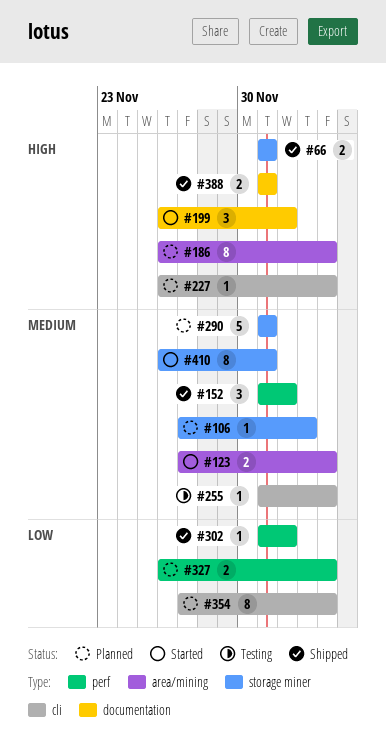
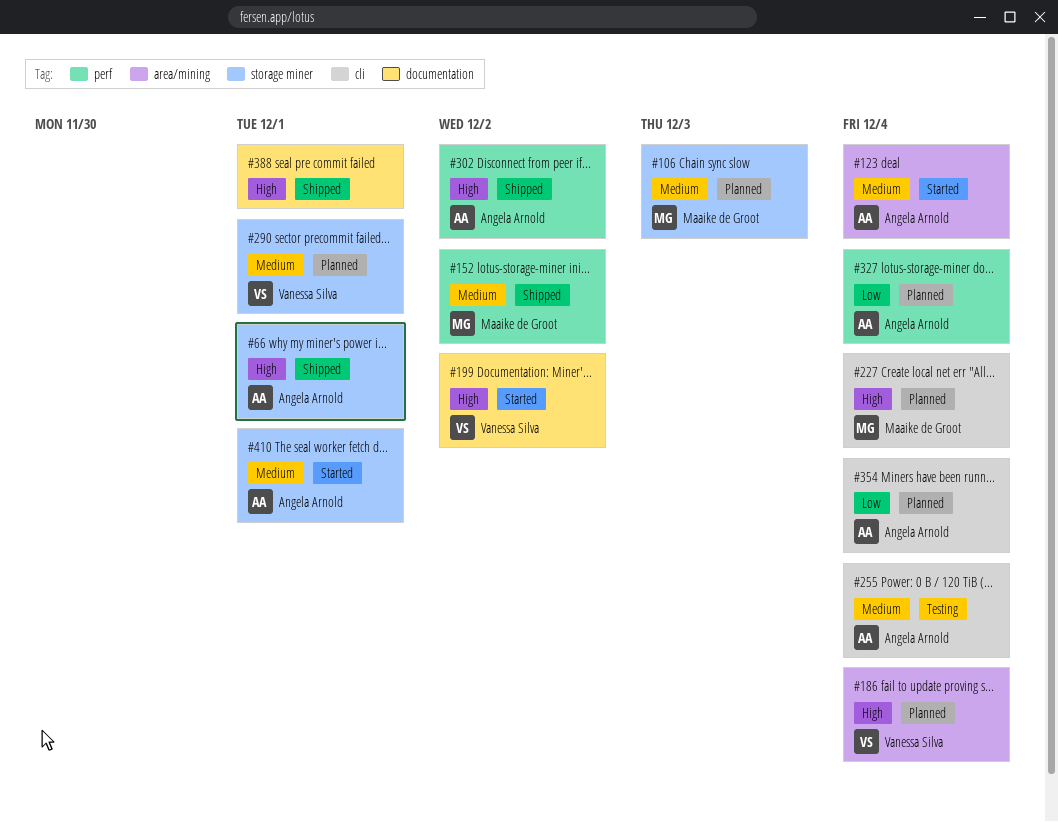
#302, priority: Low -> High

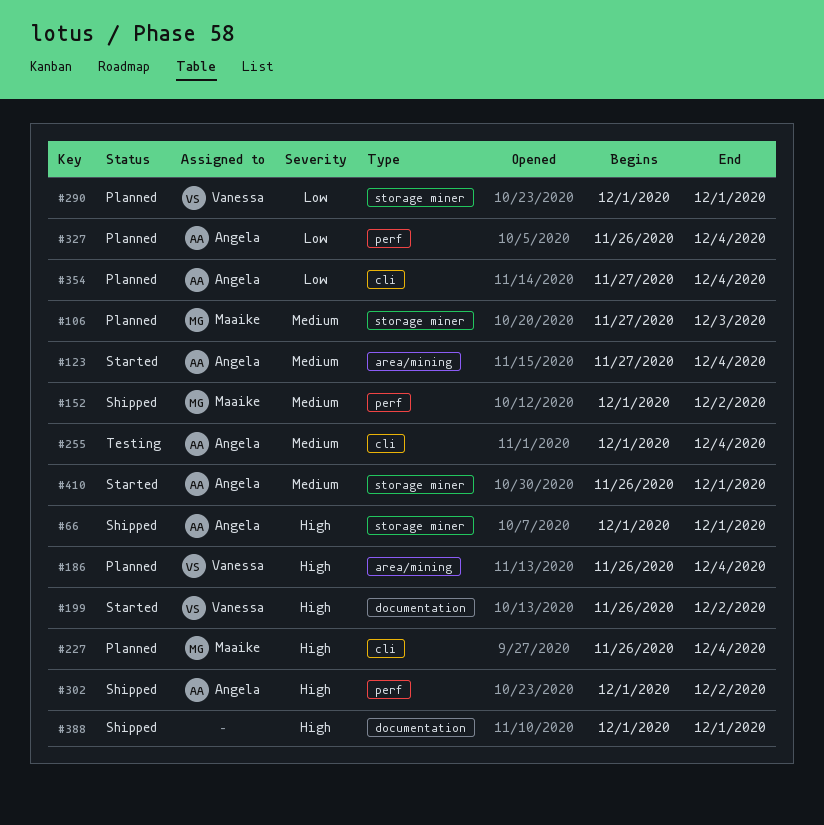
#290, priority: Medium -> Low

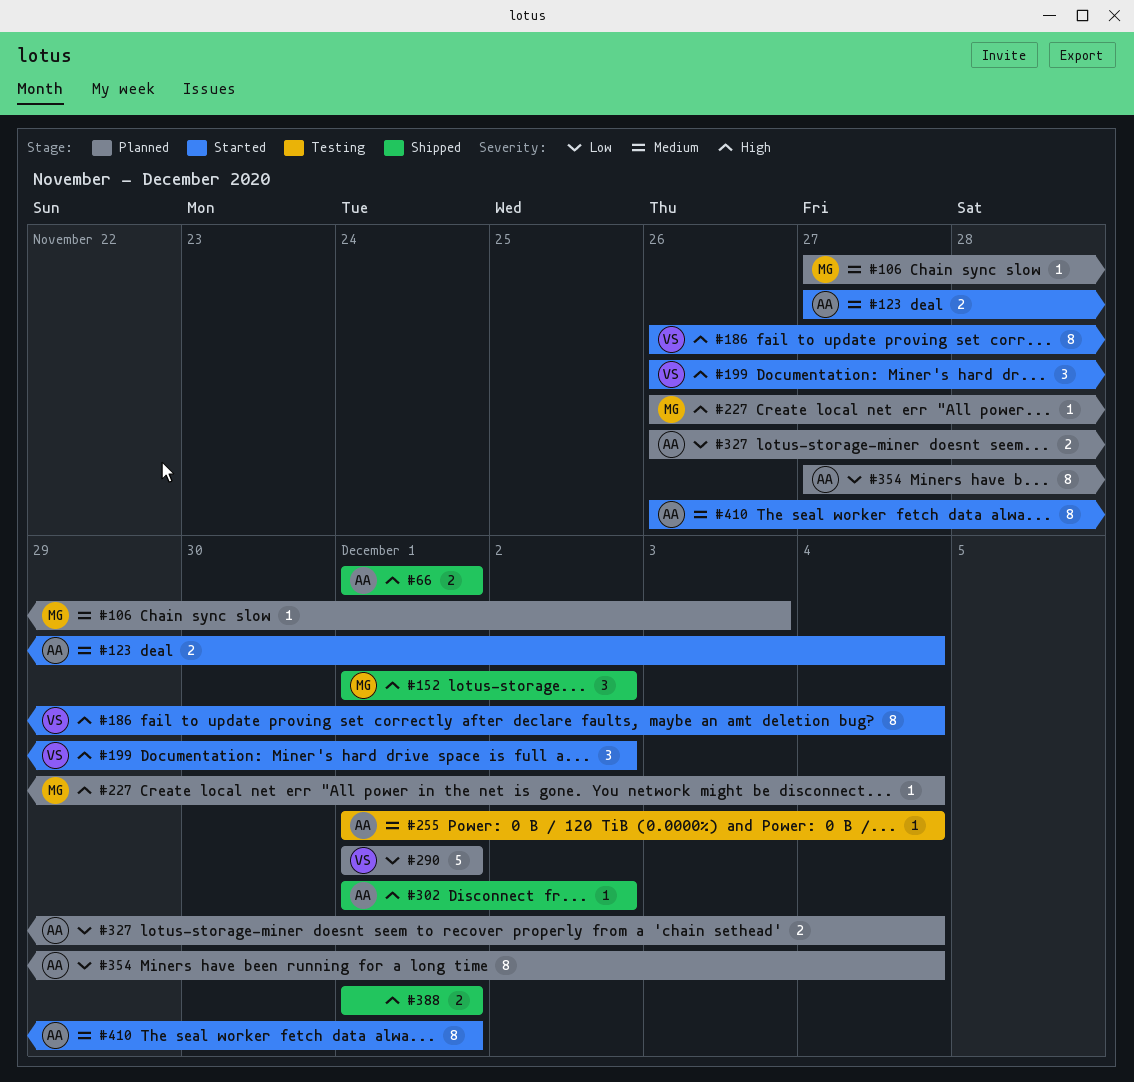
#152, priority: Medium -> High
#186, status: Planned -> Started

